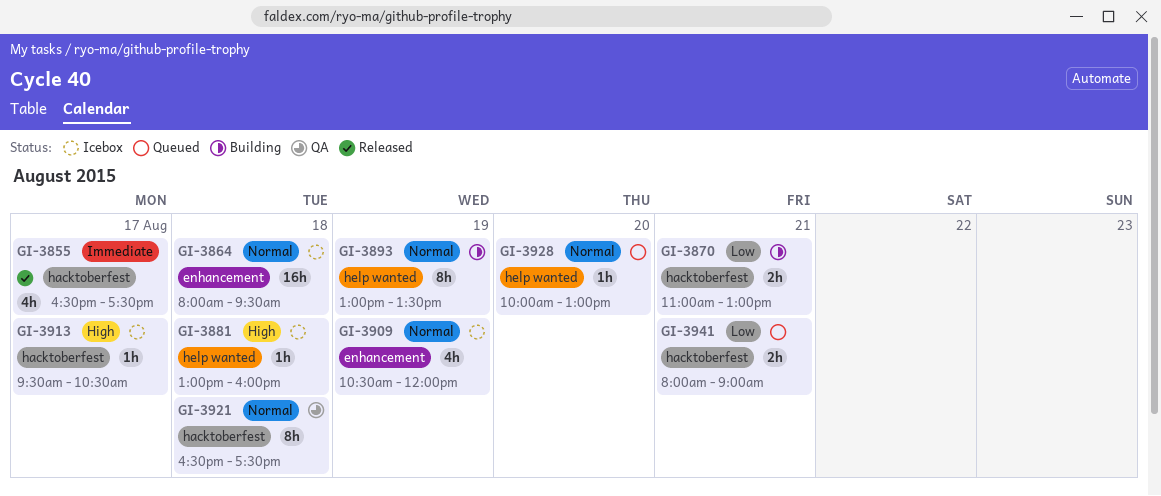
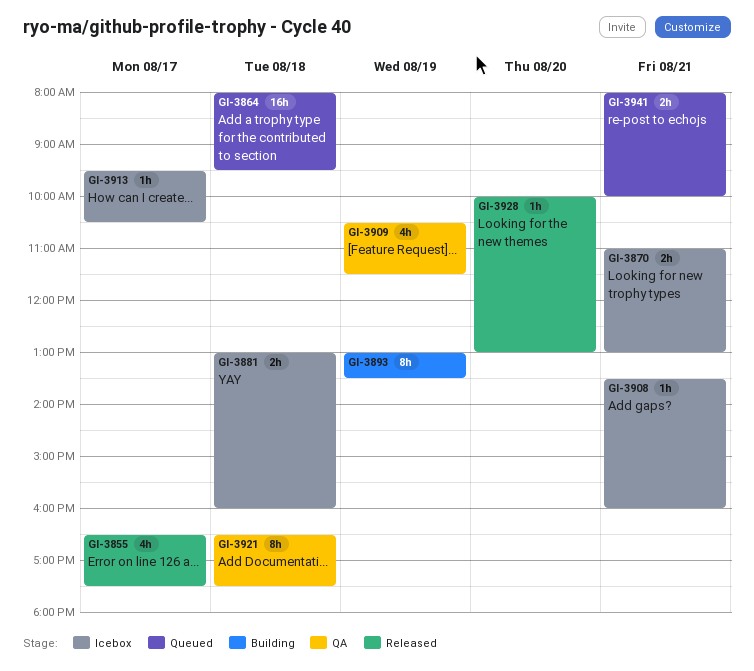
GI-3864, status: Icebox -> Queued
GI-3870, status: Building -> Icebox
GI-3881, estimate: 1h -> 2h
GI-3908: none -> present
GI-3909, status: Icebox -> QA
GI-3909, ends: 12:00 -> 11:30
GI-3928, status: Queued -> Released
GI-3941, ends: 09:00 -> 10:00

